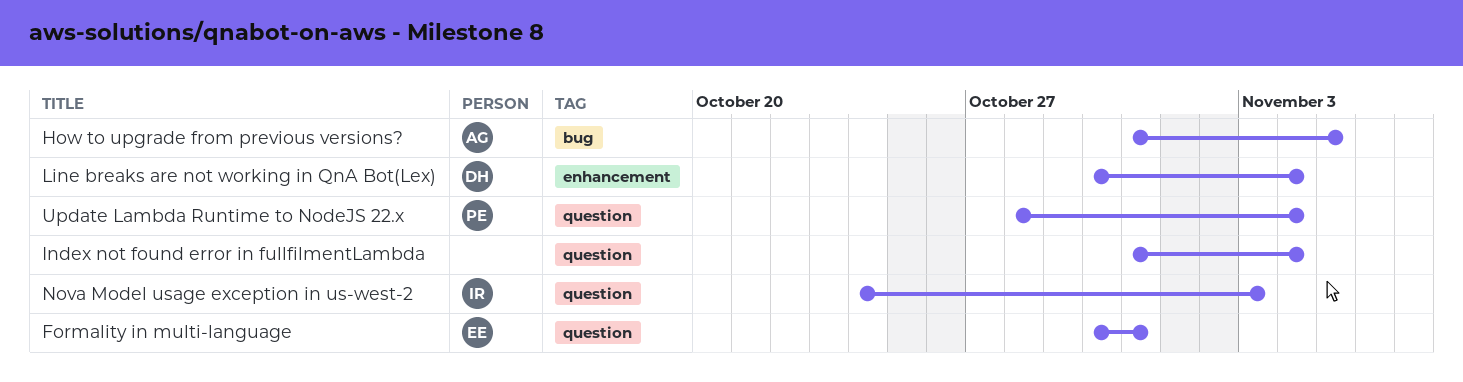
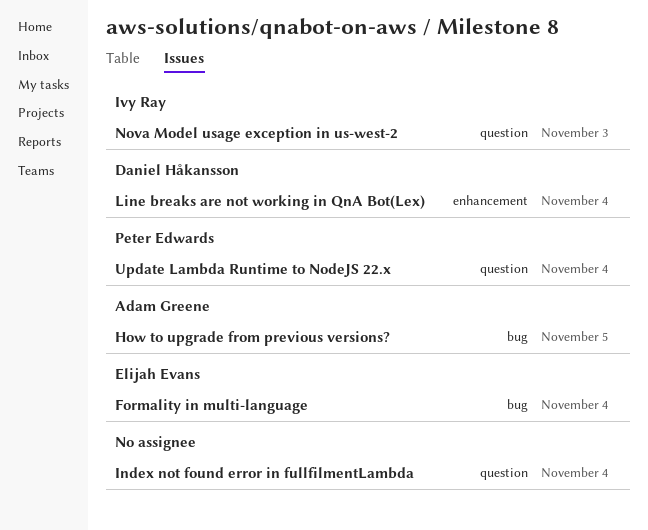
Formality in multi-language, label: question -> bug
Formality in multi-language, due: Oct 31 -> Nov 4

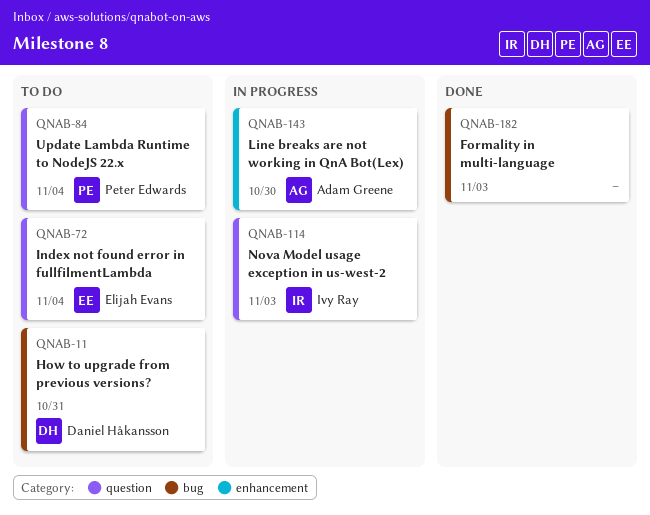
Formality in multi-language, owner: Elijah Evans -> none
Formality in multi-language, due: Nov 4 -> Nov 3
How to upgrade from previous versions?, owner: Adam Greene -> Daniel Håkansson
How to upgrade from previous versions?, due: Nov 5 -> Oct 31
Index not found error in fullfilmentLambda, owner: none -> Elijah Evans
Line breaks are not working in QnA Bot(Lex), owner: Daniel Håkansson -> Adam Greene
Line breaks are not working in QnA Bot(Lex), due: Nov 4 -> Oct 30

